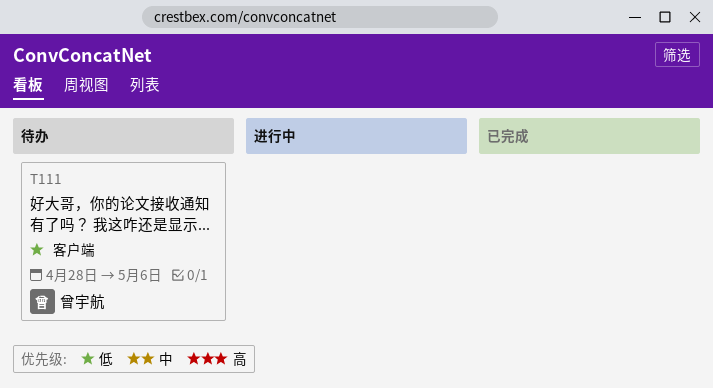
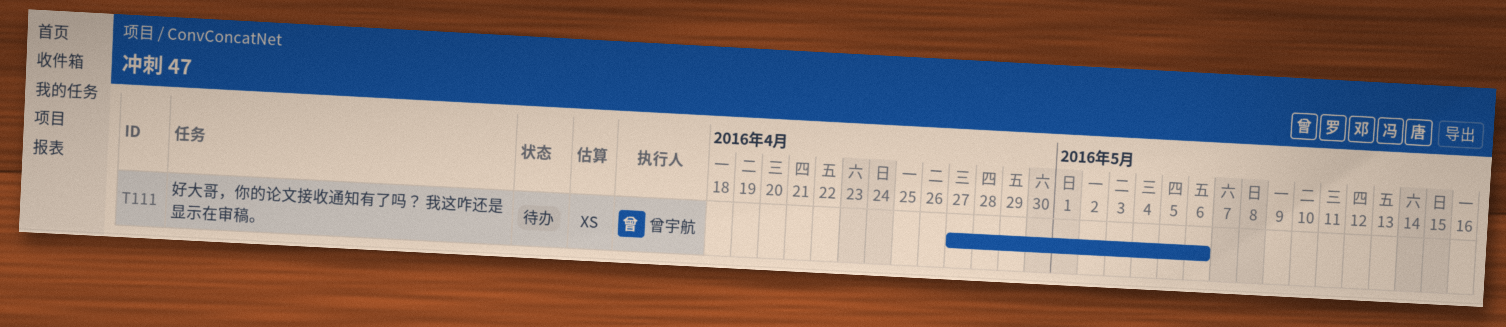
T111, start: Apr 28 -> Apr 27

